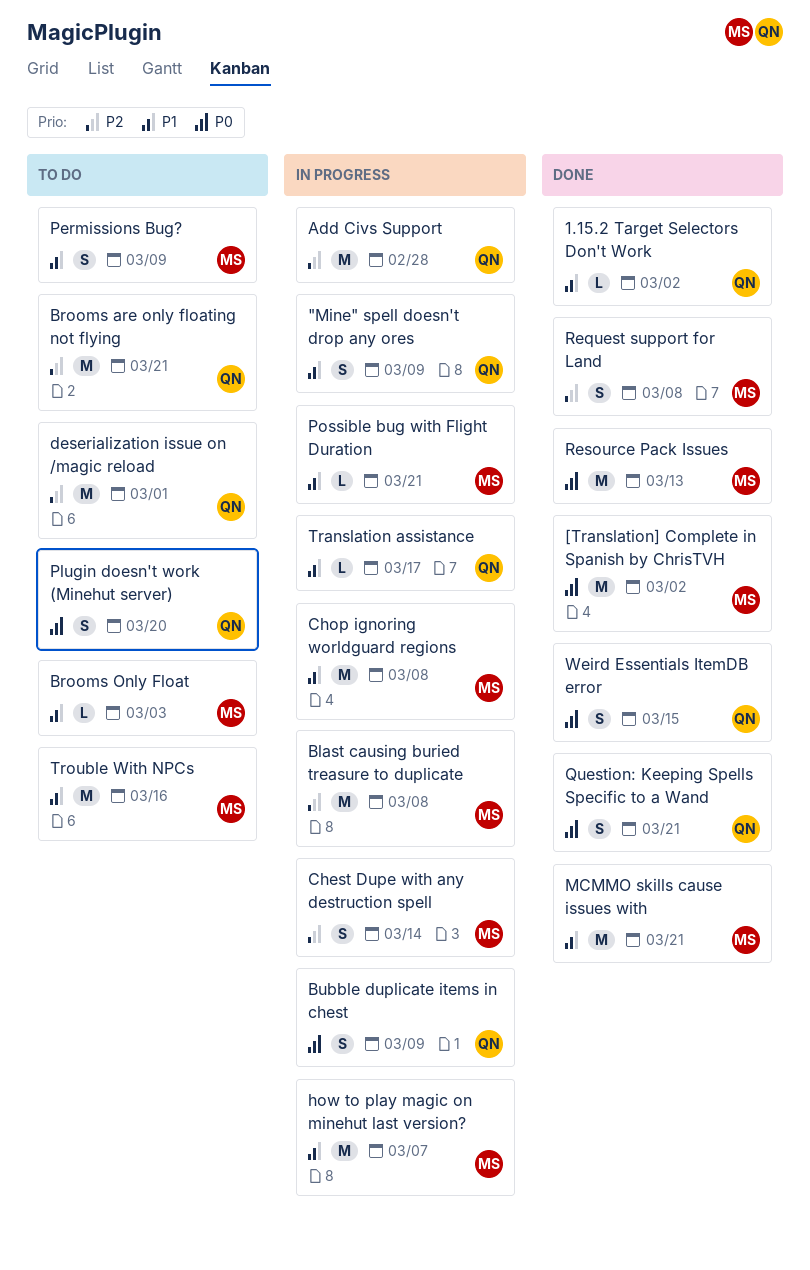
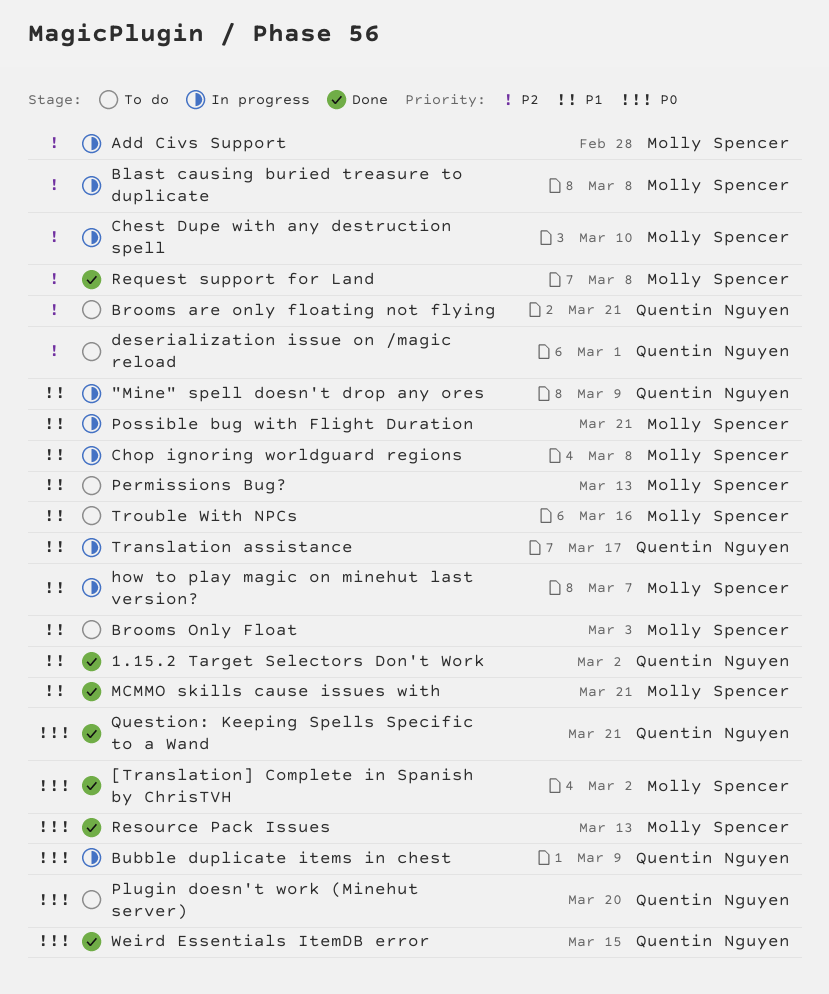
Add Civs Support, owner: Quentin Nguyen -> Molly Spencer
Chest Dupe with any destruction spell, due: Mar 14 -> Mar 10
Permissions Bug?, due: Mar 9 -> Mar 13

